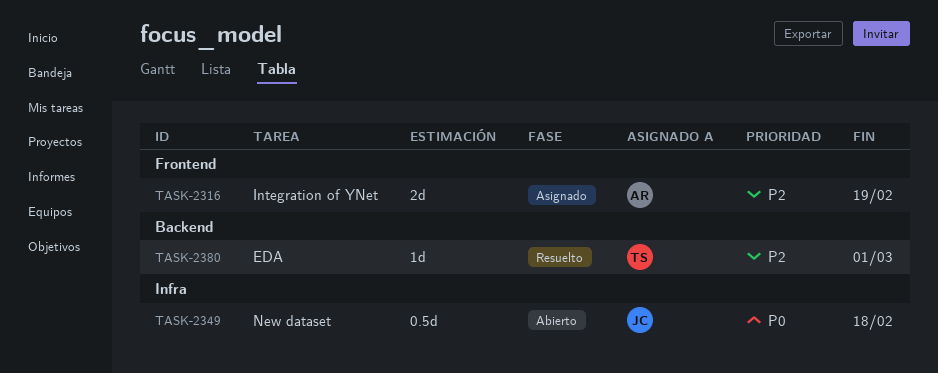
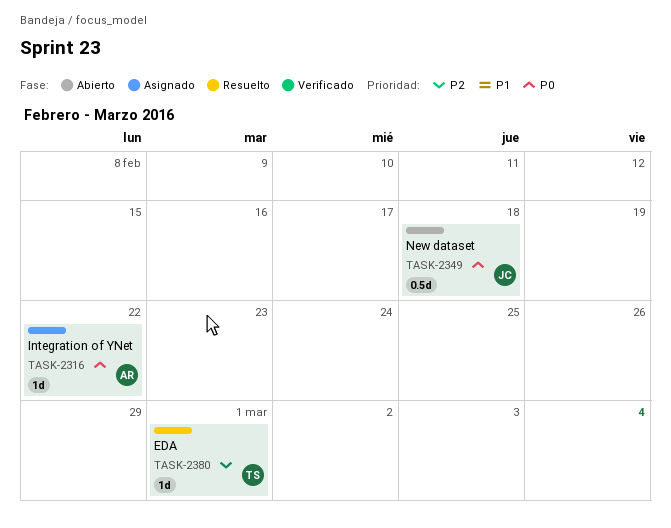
TASK-2316, priority: P2 -> P0
TASK-2316, estimate: 2d -> 1d
TASK-2316, due: Feb 19 -> Feb 22

